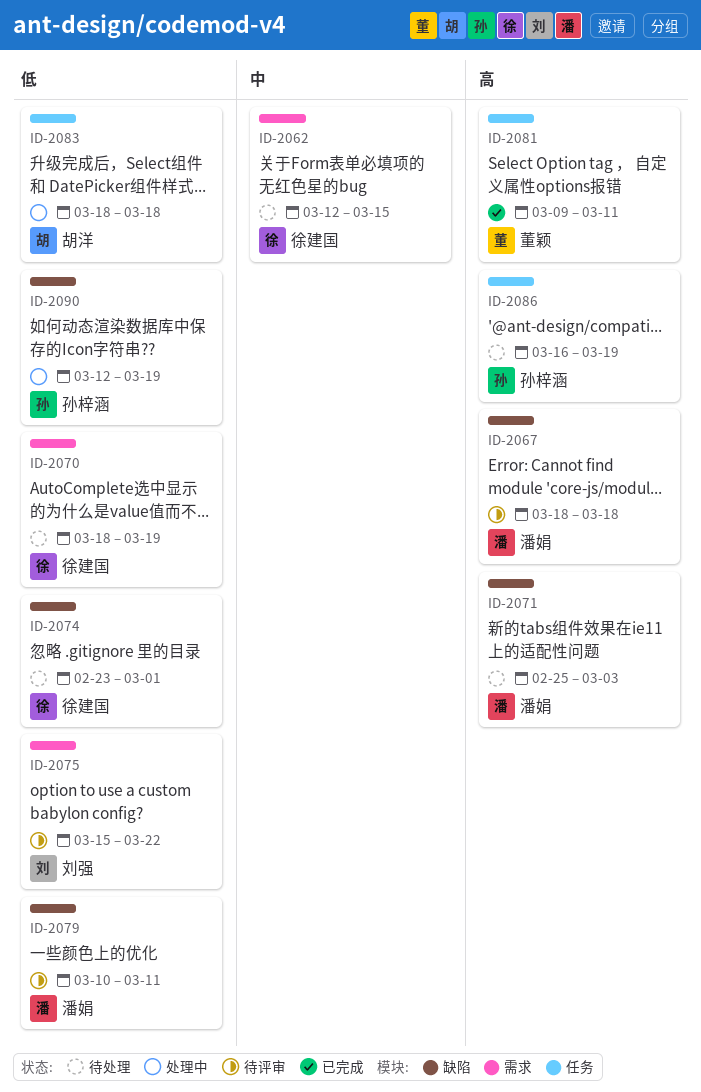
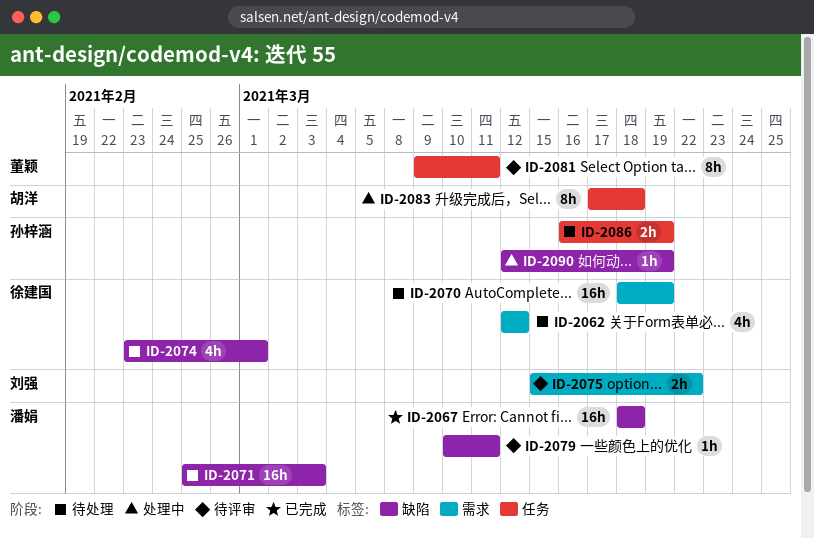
ID-2062, due: Mar 15 -> Mar 12
ID-2067, status: 待评审 -> 已完成
ID-2081, status: 已完成 -> 待评审
ID-2083, start: Mar 18 -> Mar 17

